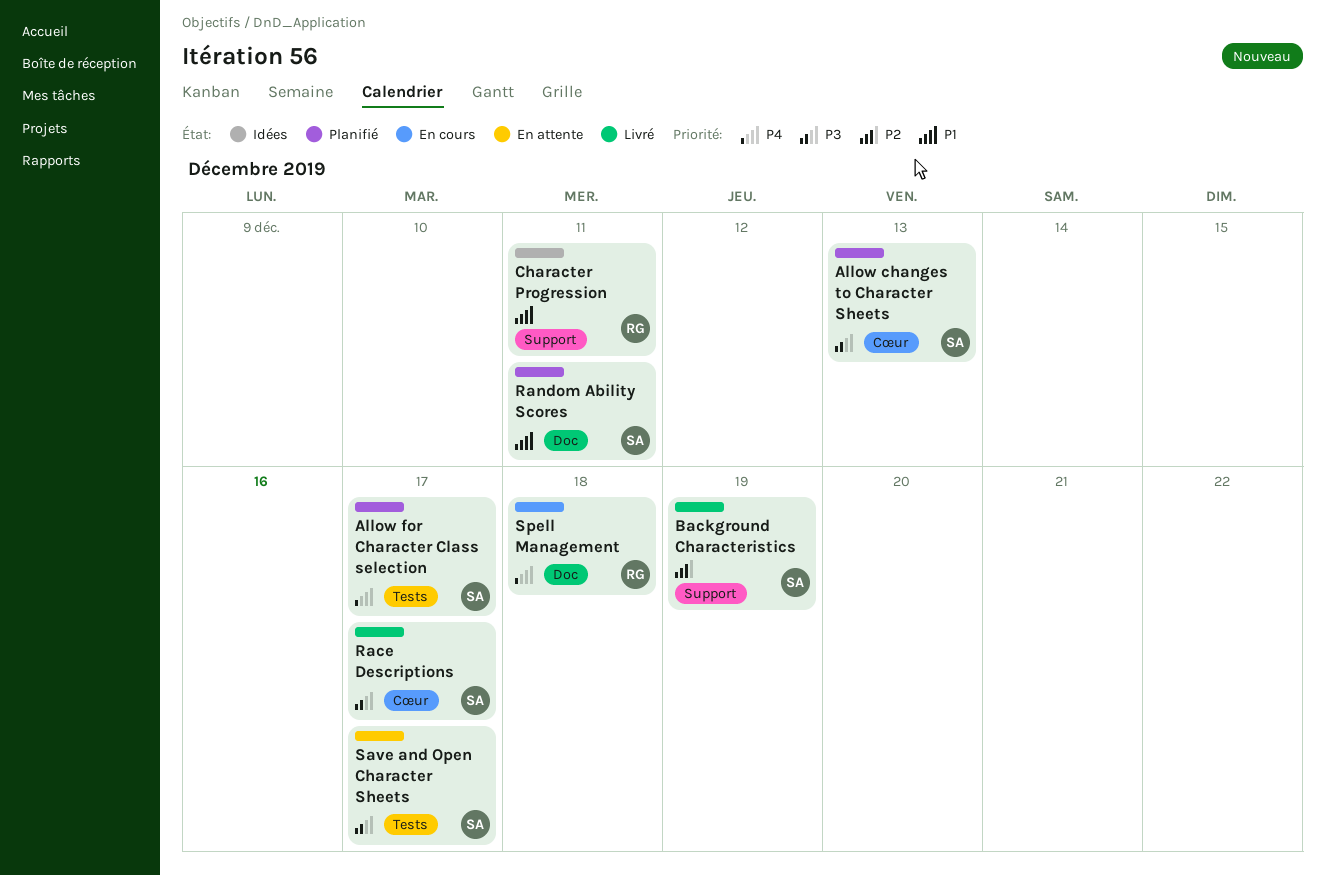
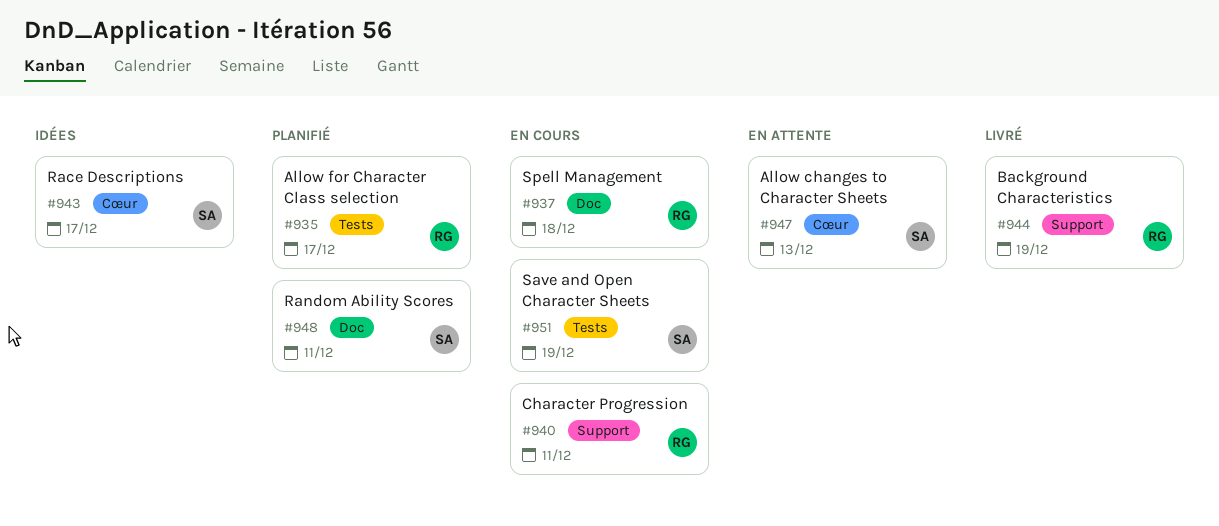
Allow changes to Character Sheets, status: Planifié -> En attente
Allow for Character Class selection, owner: SA -> RG
Background Characteristics, owner: SA -> RG
Character Progression, status: Idées -> En cours
Race Descriptions, status: Livré -> Idées
Save and Open Character Sheets, status: En attente -> En cours
Save and Open Character Sheets, due: Dec 17 -> Dec 19

